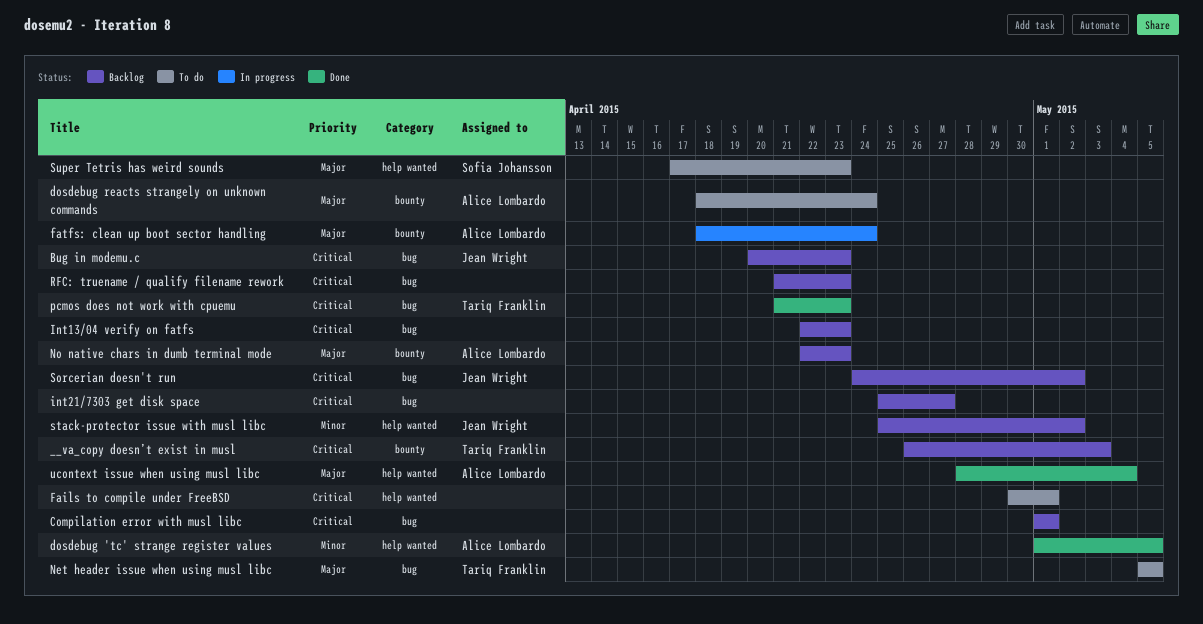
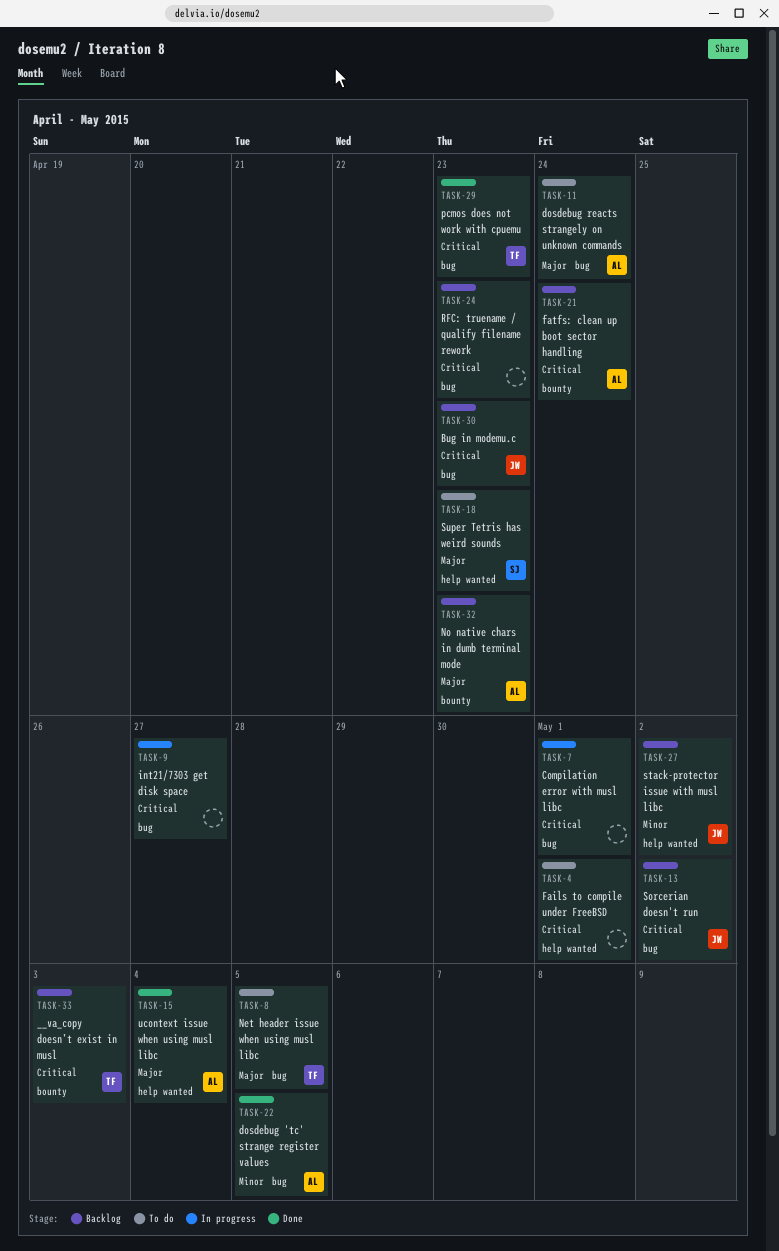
Compilation error with musl libc, status: Backlog -> In progress
dosdebug 'tc' strange register values, label: help wanted -> bug
dosdebug reacts strangely on unknown commands, label: bounty -> bug
fatfs: clean up boot sector handling, status: In progress -> Backlog
fatfs: clean up boot sector handling, priority: Major -> Critical
Int13/04 verify on fatfs: present -> none
int21/7303 get disk space, status: Backlog -> In progress

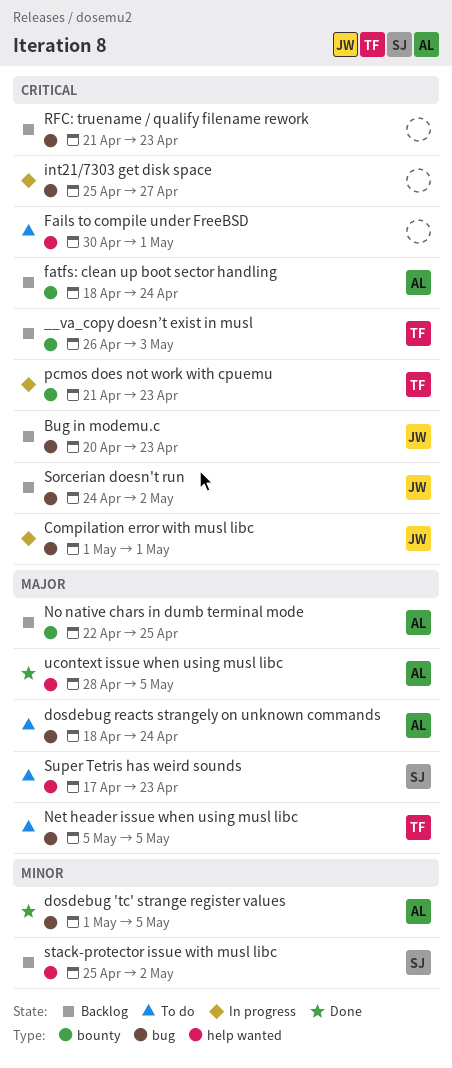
Compilation error with musl libc, owner: none -> JW
No native chars in dumb terminal mode, due: Apr 23 -> Apr 25
pcmos does not work with cpuemu, status: Done -> In progress
pcmos does not work with cpuemu, label: bug -> bounty
stack-protector issue with musl libc, owner: JW -> SJ
ucontext issue when using musl libc, due: May 4 -> May 5

